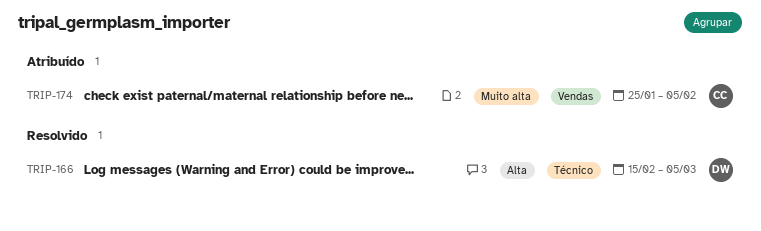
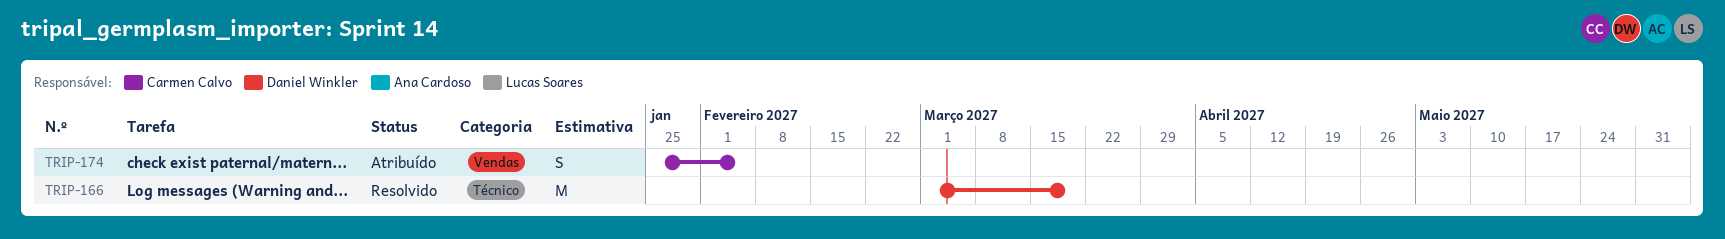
TRIP-166, start: Feb 15 -> Mar 1
TRIP-166, due: Mar 5 -> Mar 19

